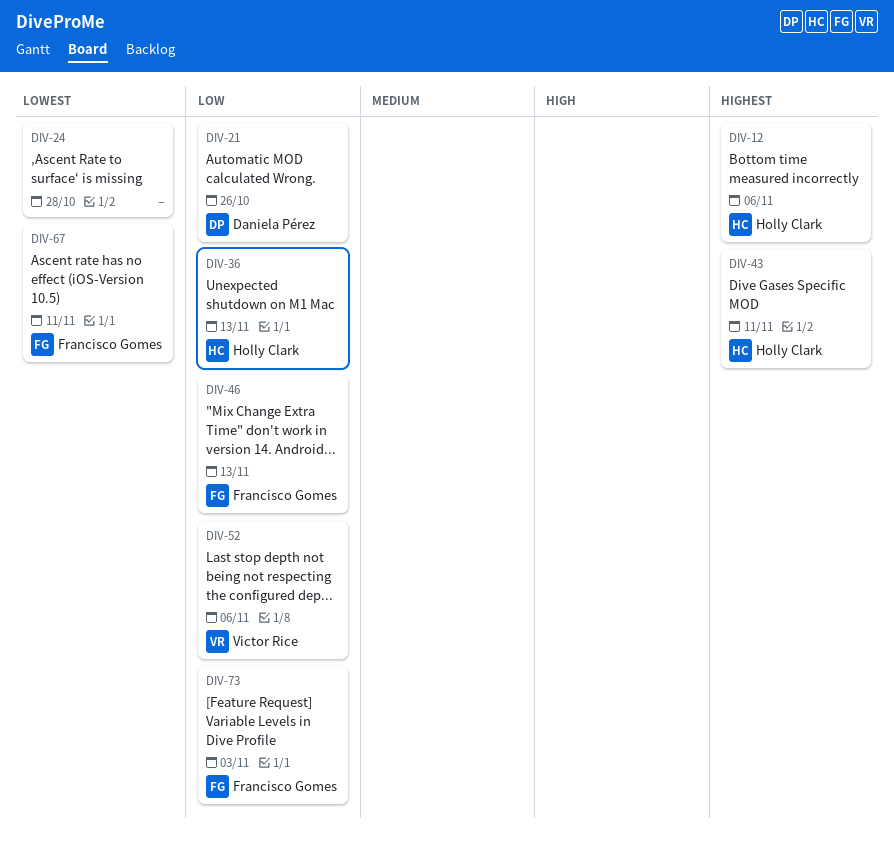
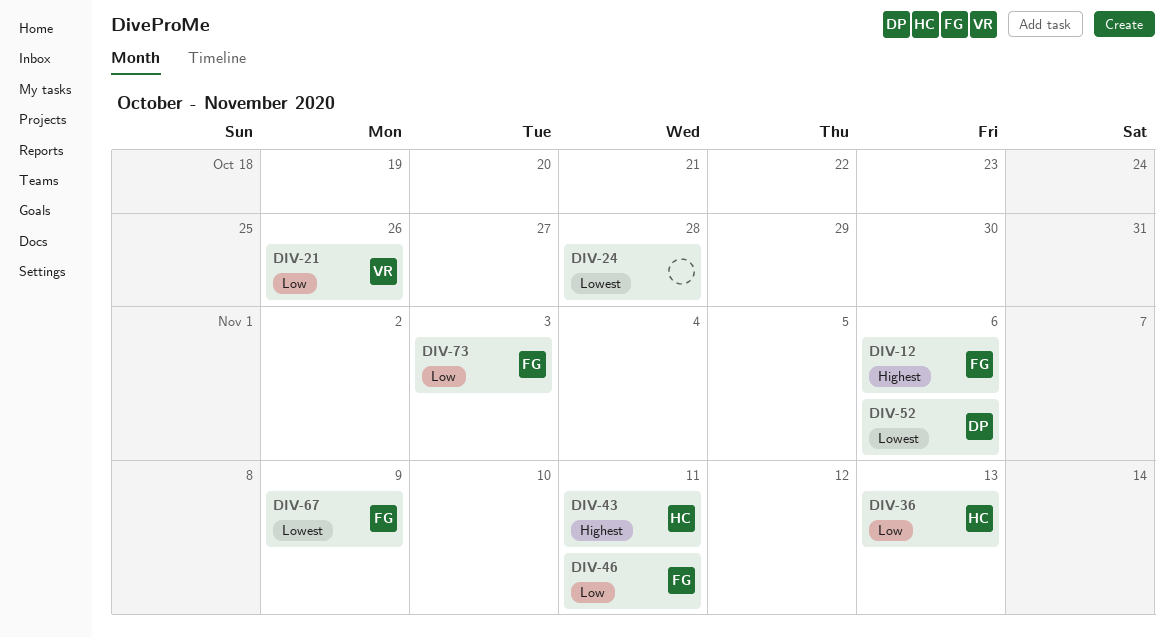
DIV-12, owner: Holly Clark -> Francisco Gomes
DIV-21, owner: Daniela Pérez -> Victor Rice
DIV-46, due: Nov 13 -> Nov 11
DIV-52, owner: Victor Rice -> Daniela Pérez
DIV-52, priority: Low -> Lowest
DIV-67, due: Nov 11 -> Nov 9

